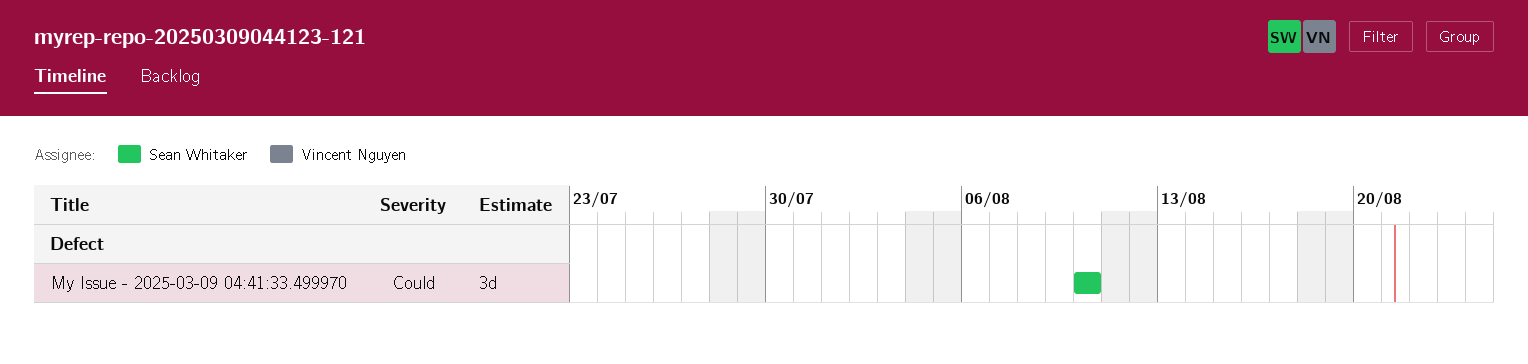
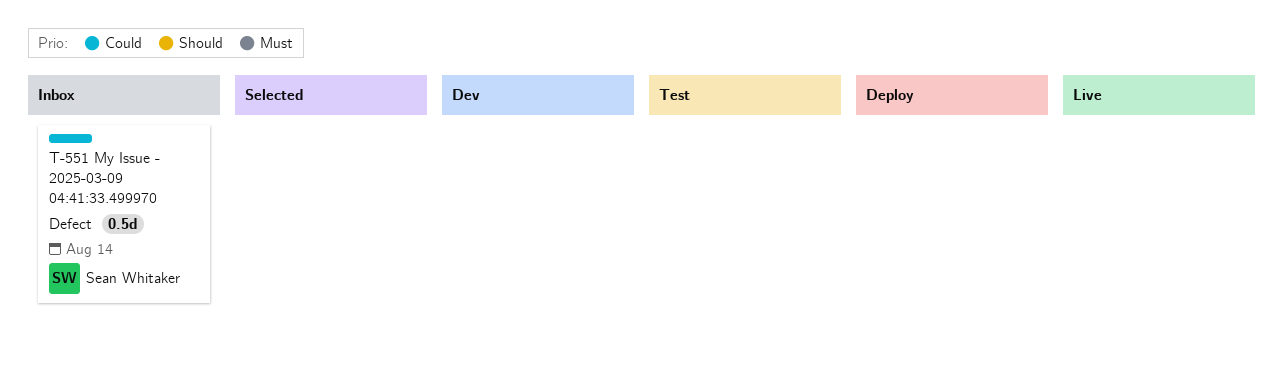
My Issue - 2025-03-09 04:41:33.499970, estimate: 3d -> 0.5d
My Issue - 2025-03-09 04:41:33.499970, due: Aug 10 -> Aug 14

